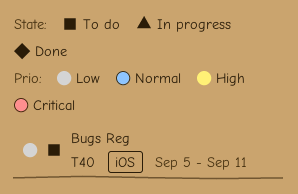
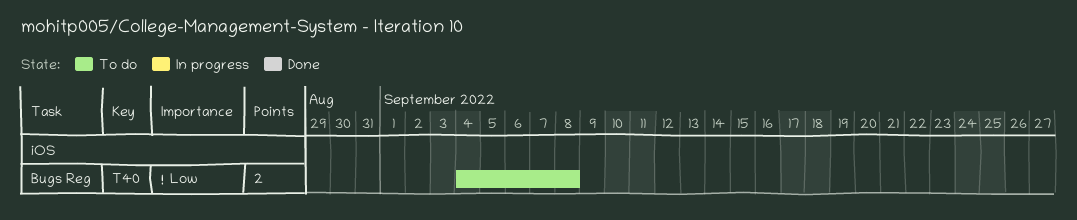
T40, start: Sep 5 -> Sep 4
T40, due: Sep 11 -> Sep 8

